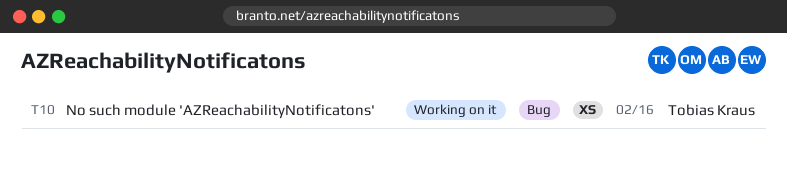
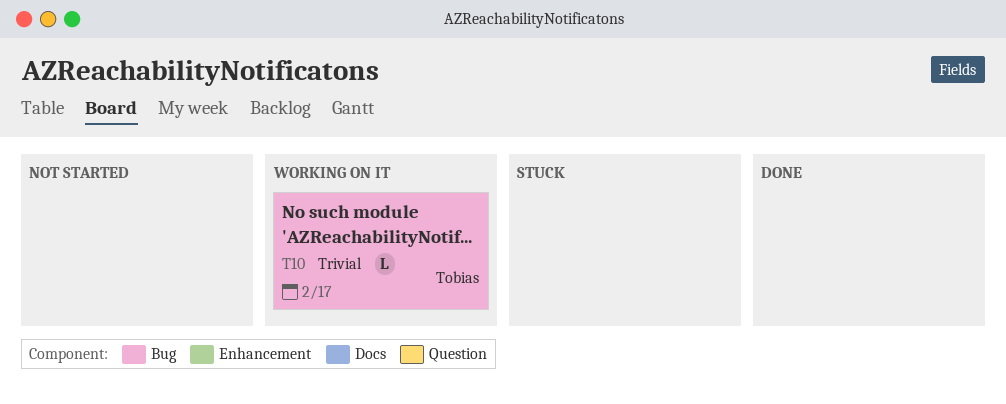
T10, estimate: XS -> L
T10, due: Feb 16 -> Feb 17

